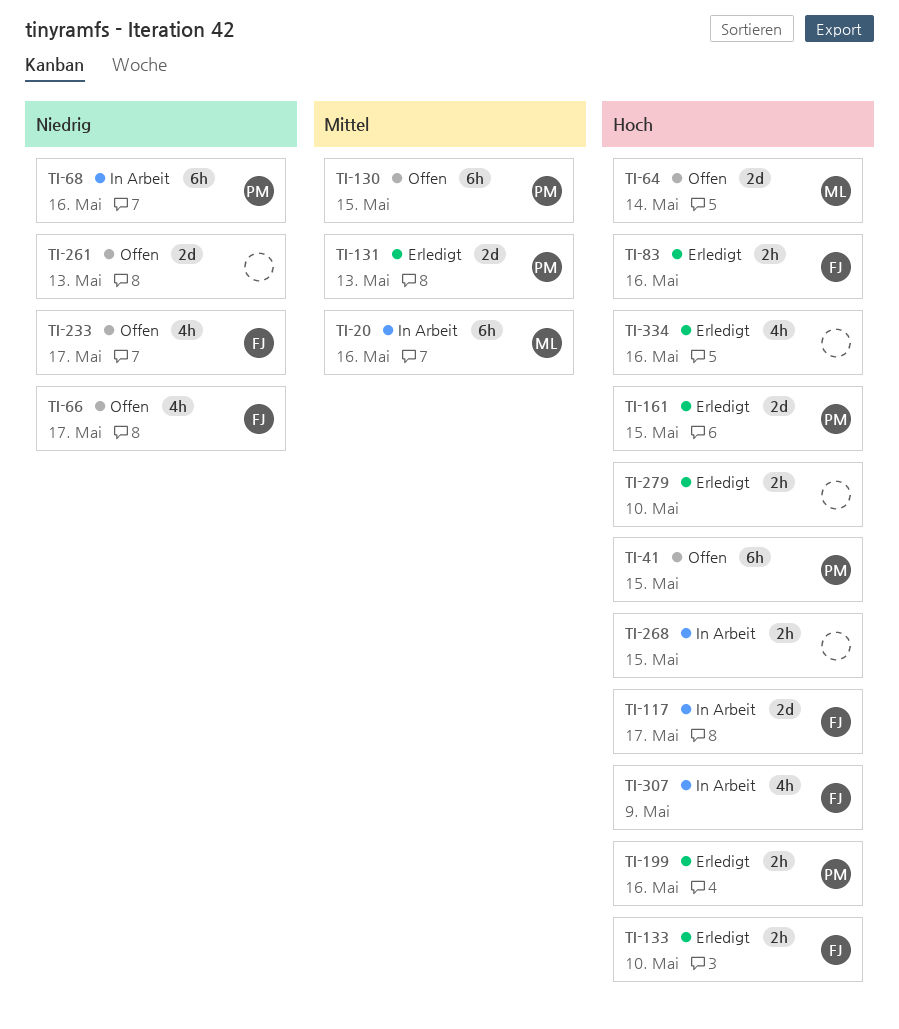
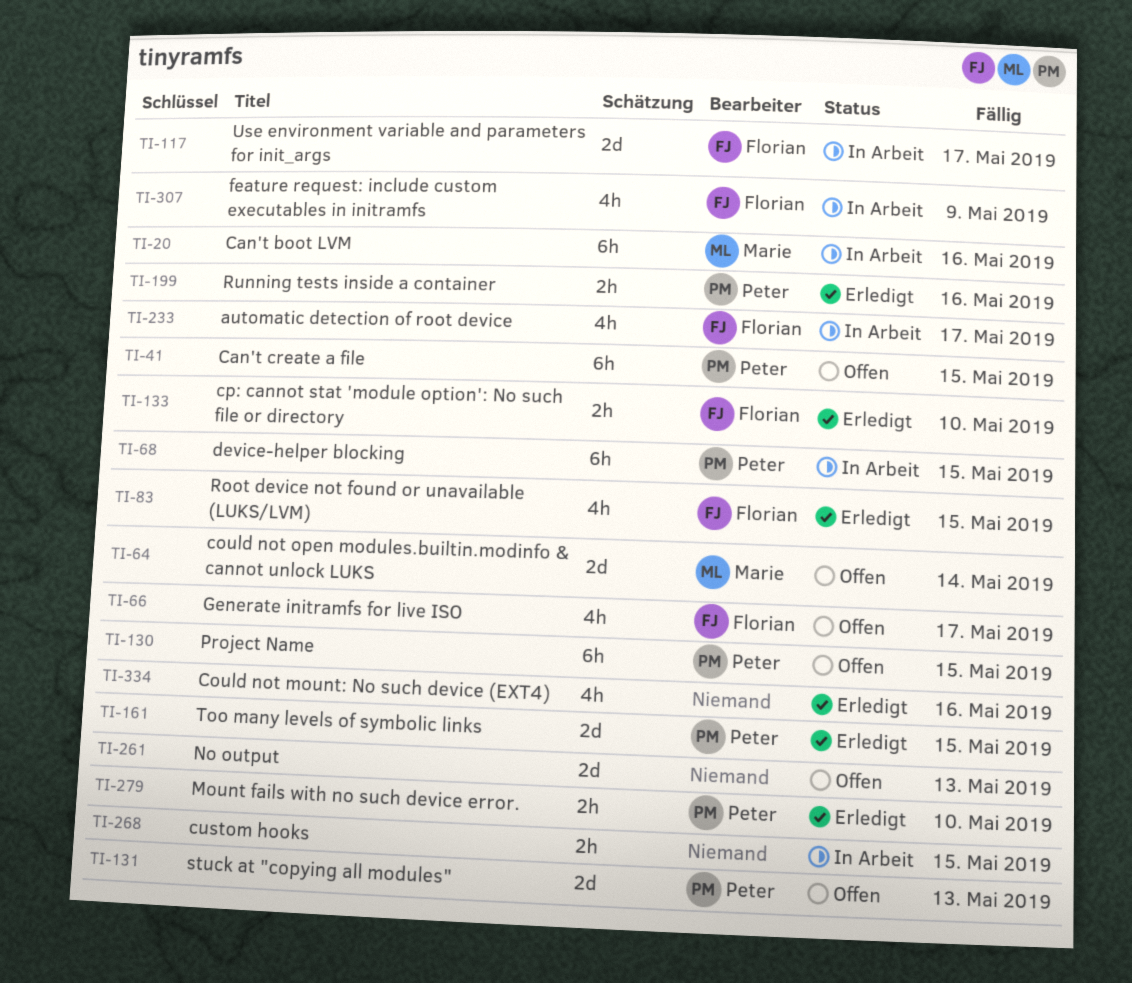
TI-68, due: May 16 -> May 15
TI-83, estimate: 2h -> 4h
TI-83, due: May 16 -> May 15
TI-131, status: Erledigt -> Offen
TI-233, status: Offen -> In Arbeit
TI-279, owner: none -> Peter

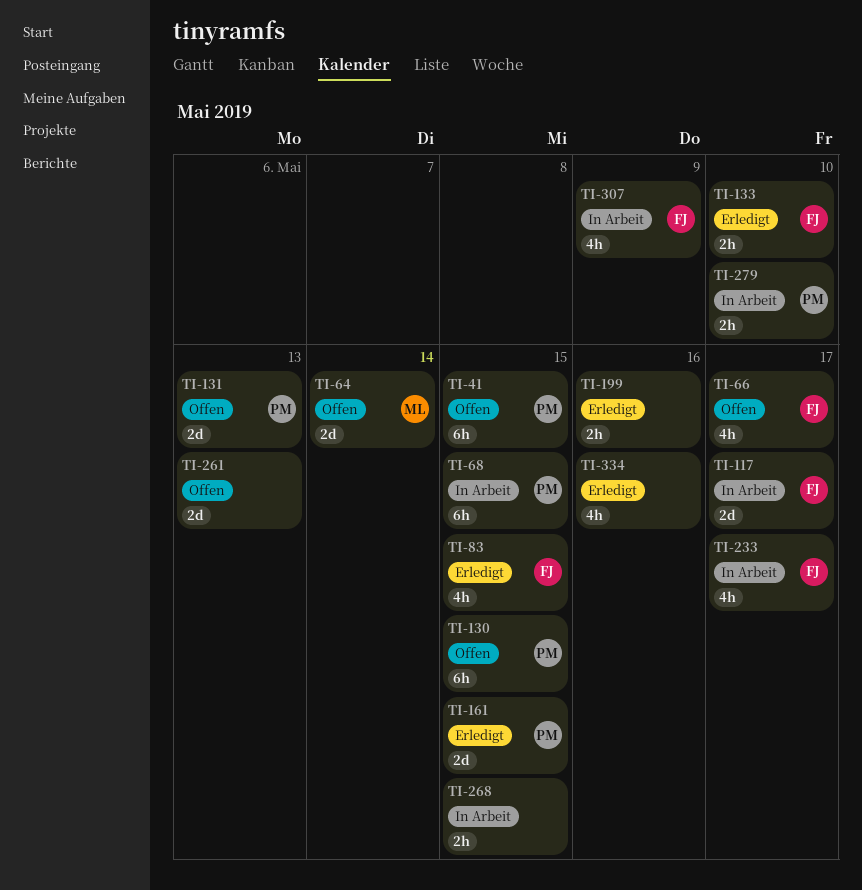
TI-20: present -> none
TI-199, owner: Peter -> none
TI-279, status: Erledigt -> In Arbeit

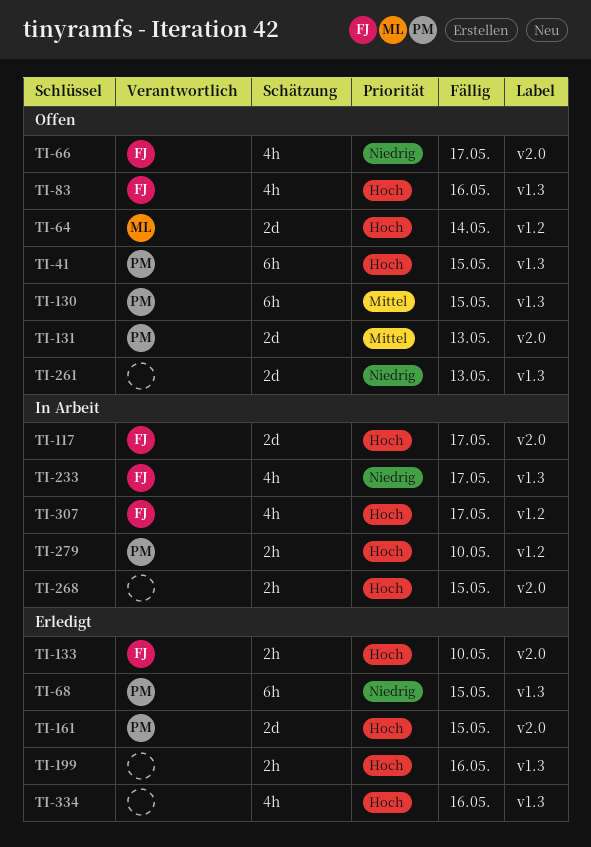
TI-68, status: In Arbeit -> Erledigt
TI-83, status: Erledigt -> Offen
TI-83, due: May 15 -> May 16
TI-307, due: May 9 -> May 17

